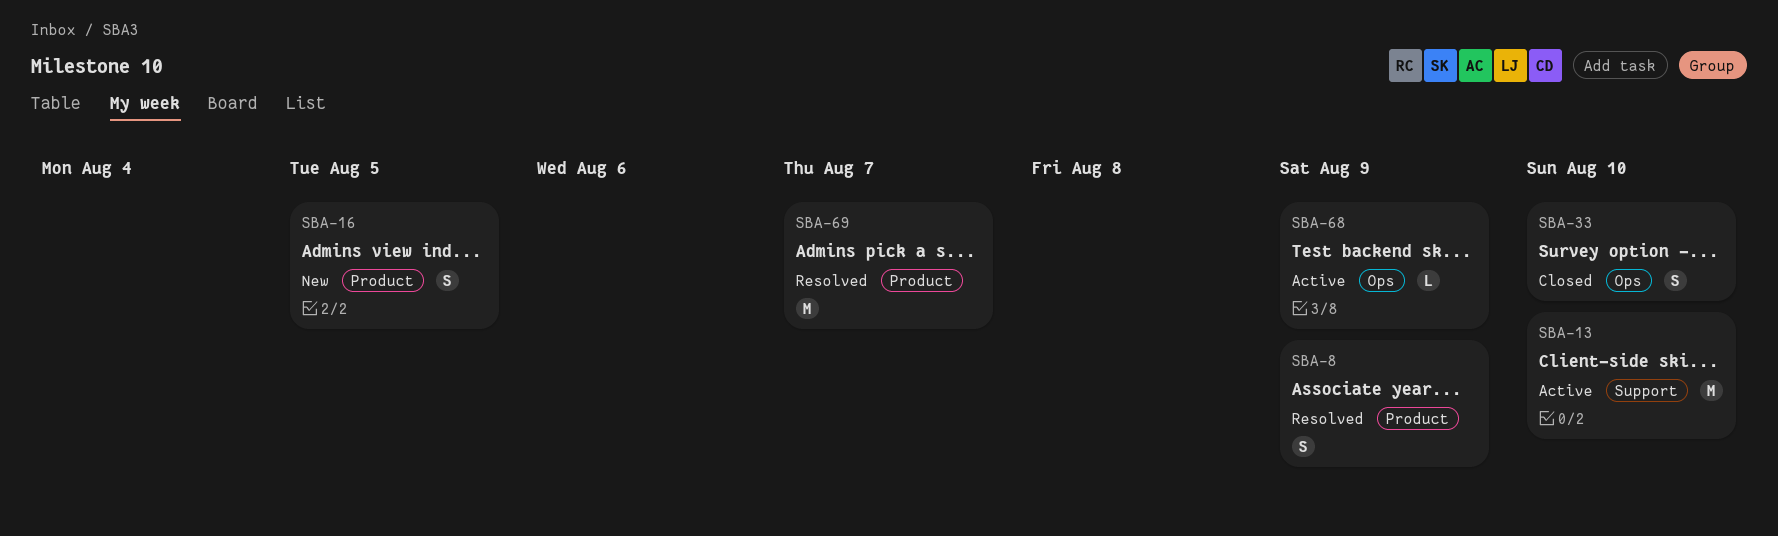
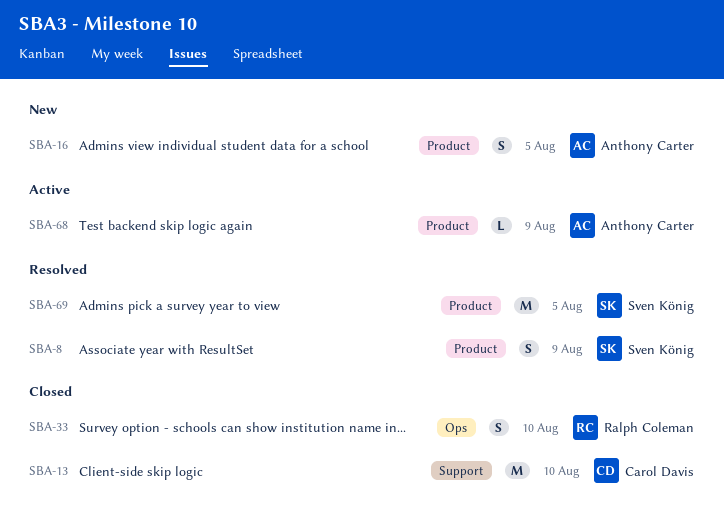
SBA-13, status: Active -> Closed
SBA-68, label: Ops -> Product
SBA-69, due: Aug 7 -> Aug 5

